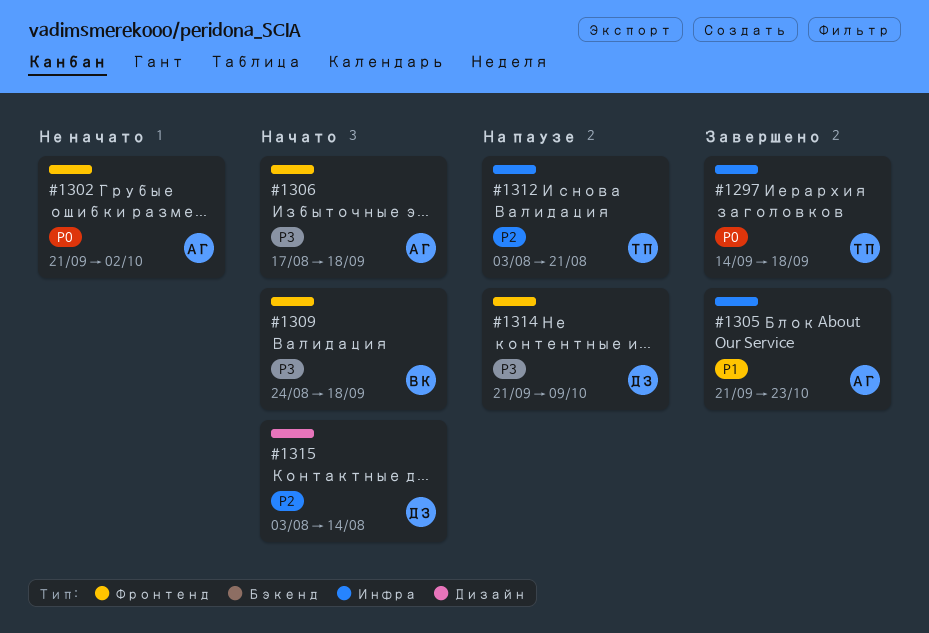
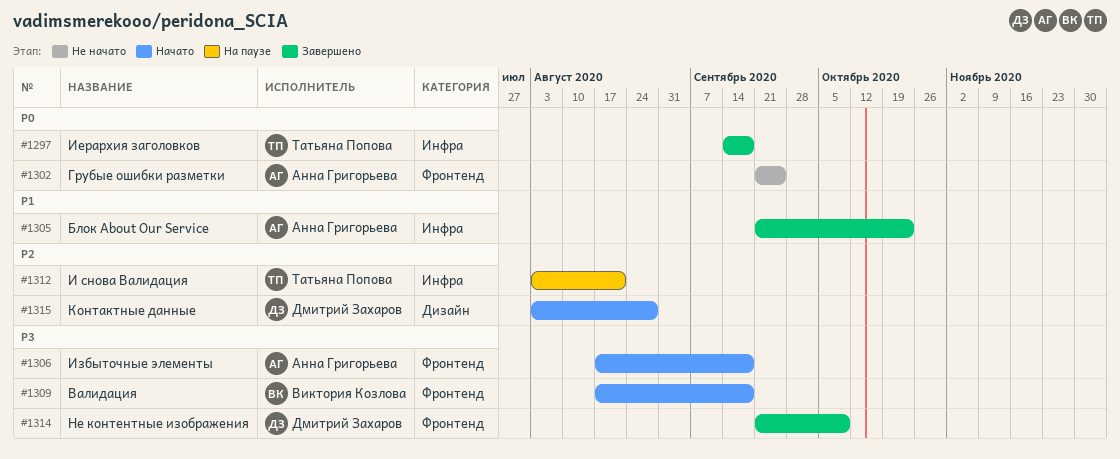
#1302, due: Oct 2 -> Sep 25
#1309, start: Aug 24 -> Aug 17
#1314, status: На паузе -> Завершено
#1315, due: Aug 14 -> Aug 28

